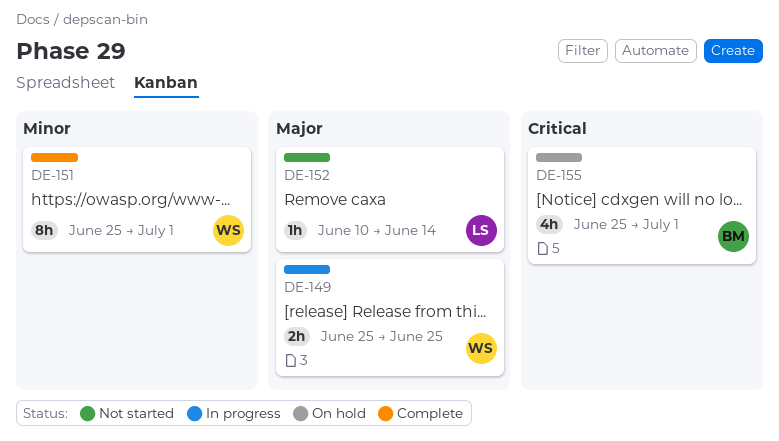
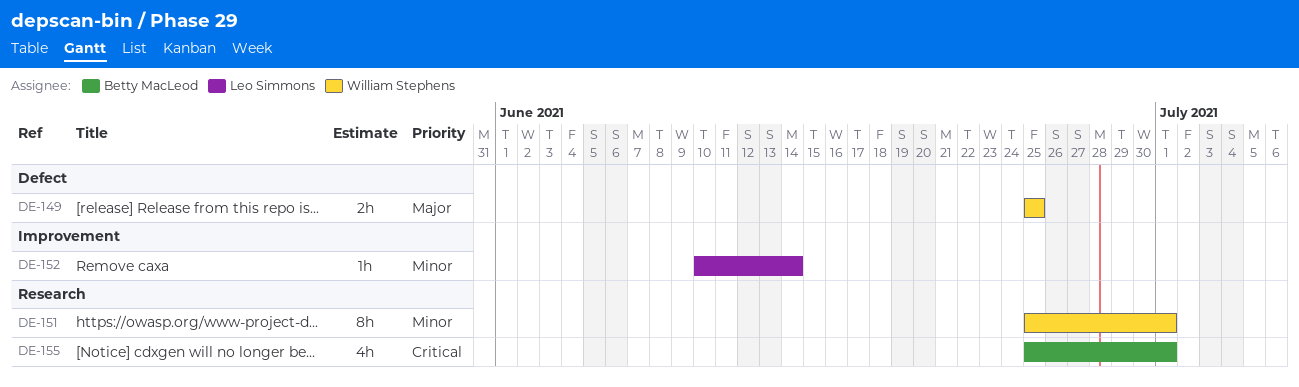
DE-152, priority: Major -> Minor

